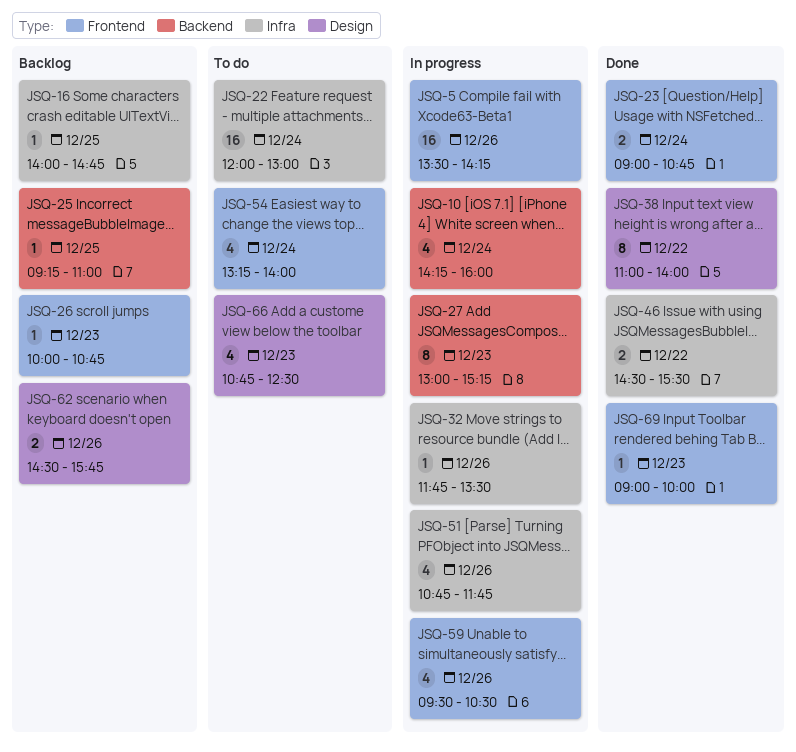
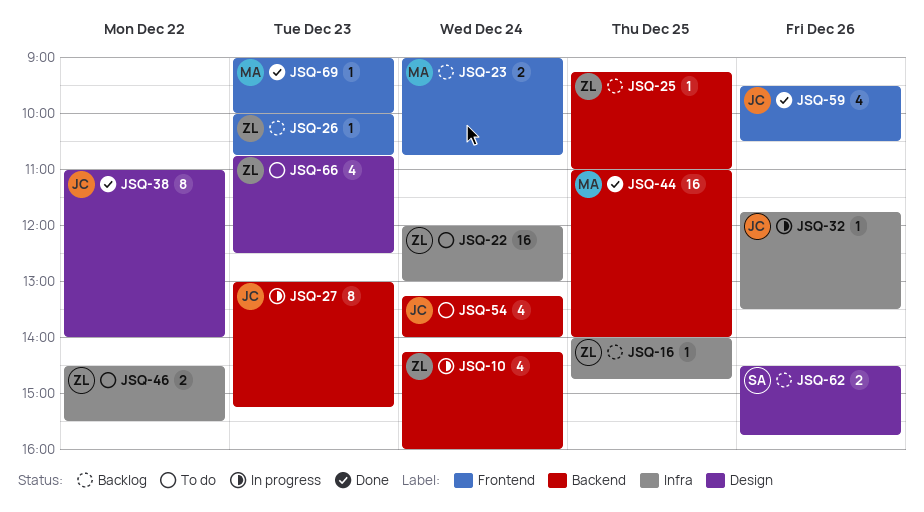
JSQ-5: present -> none
JSQ-23, status: Done -> Backlog
JSQ-44: none -> present
JSQ-46, status: Done -> To do
JSQ-51: present -> none
JSQ-54, label: Frontend -> Backend
JSQ-59, status: In progress -> Done

